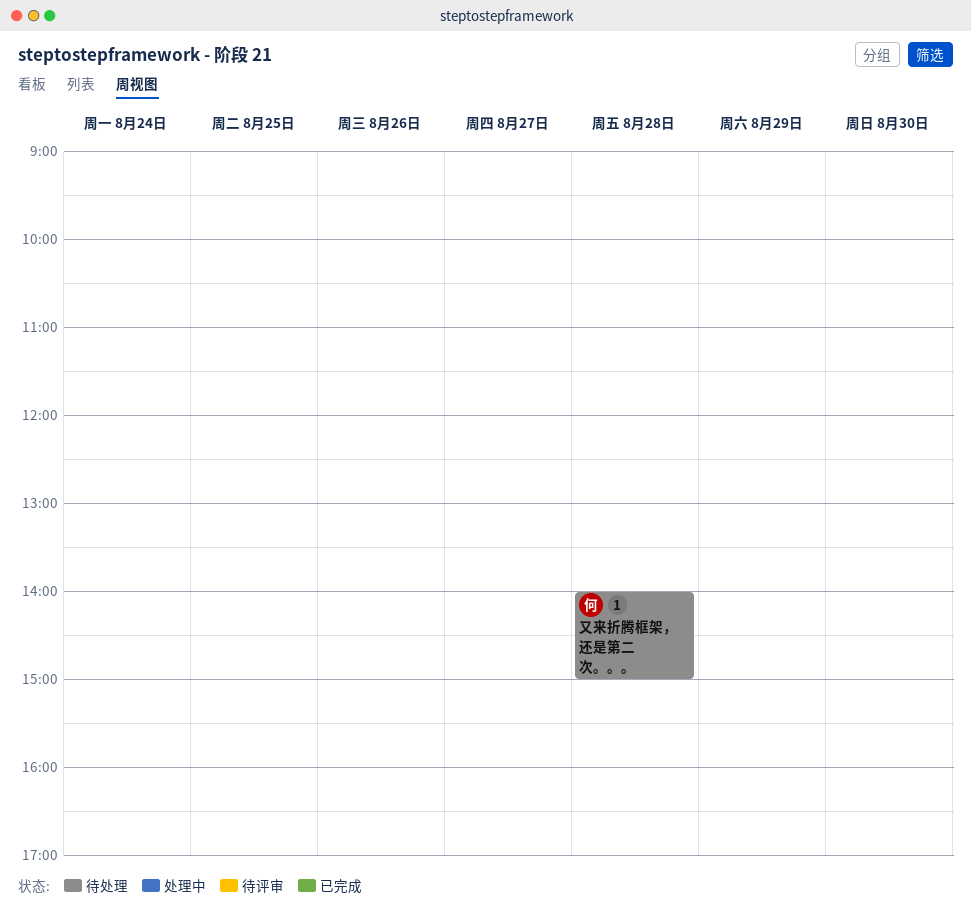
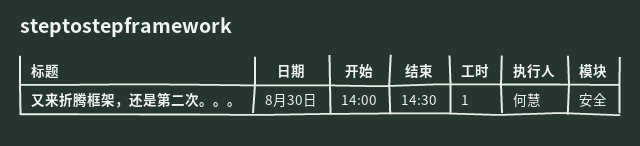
又来折腾框架，还是第二次。。。, day: Aug 28 -> Aug 30
又来折腾框架，还是第二次。。。, ends: 15:00 -> 14:30

